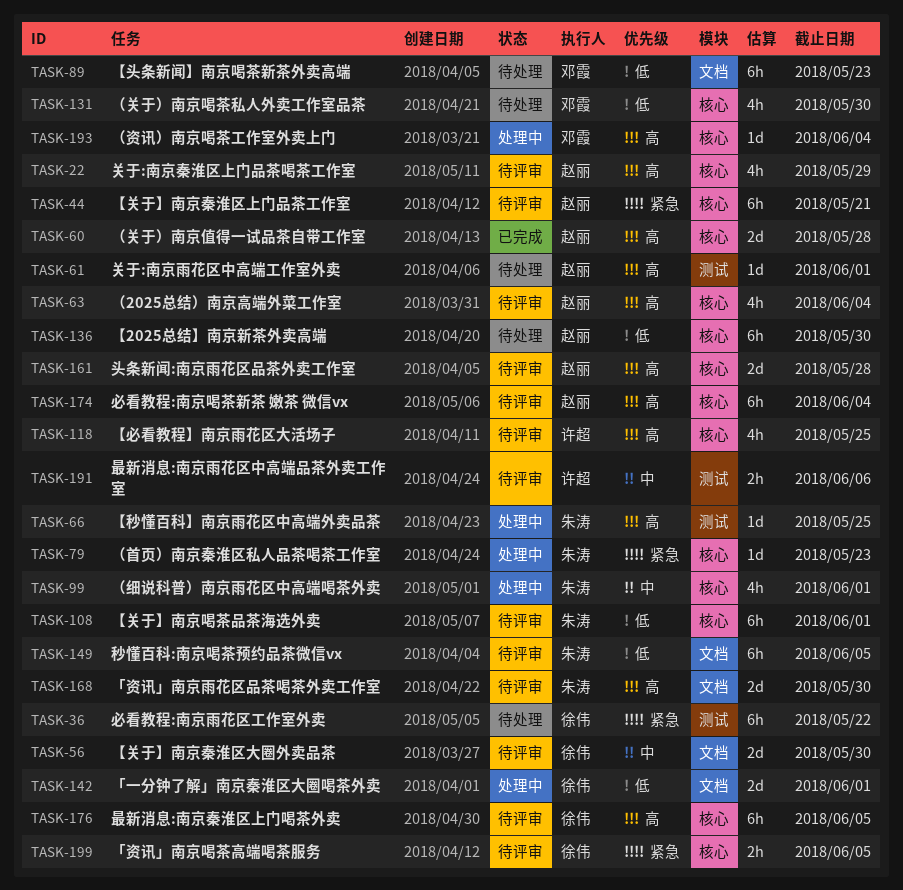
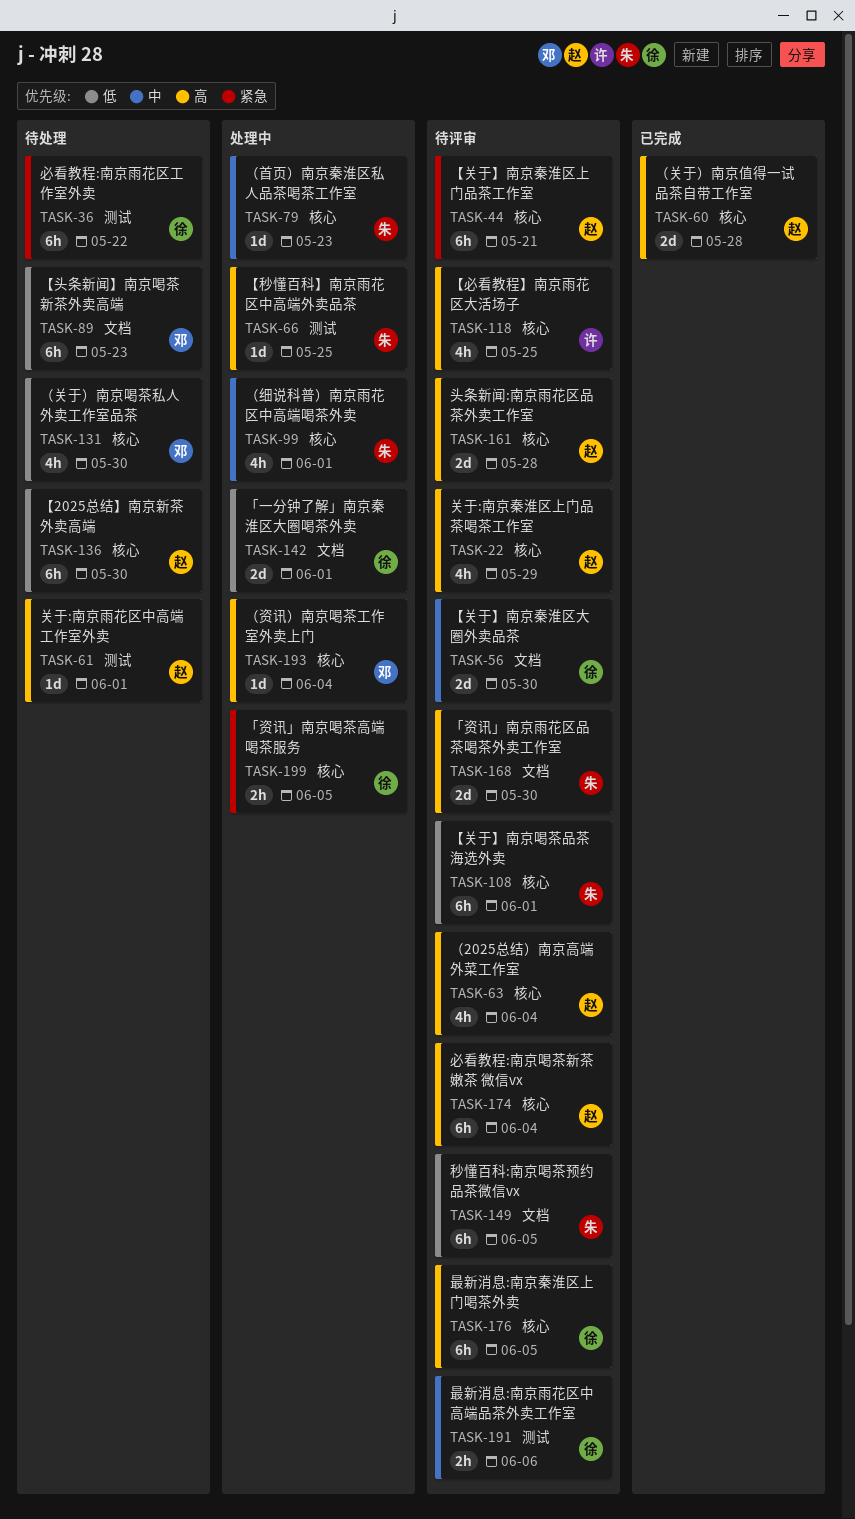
TASK-79, priority: 紧急 -> 中
TASK-191, owner: 许超 -> 徐伟
TASK-199, status: 待评审 -> 处理中

